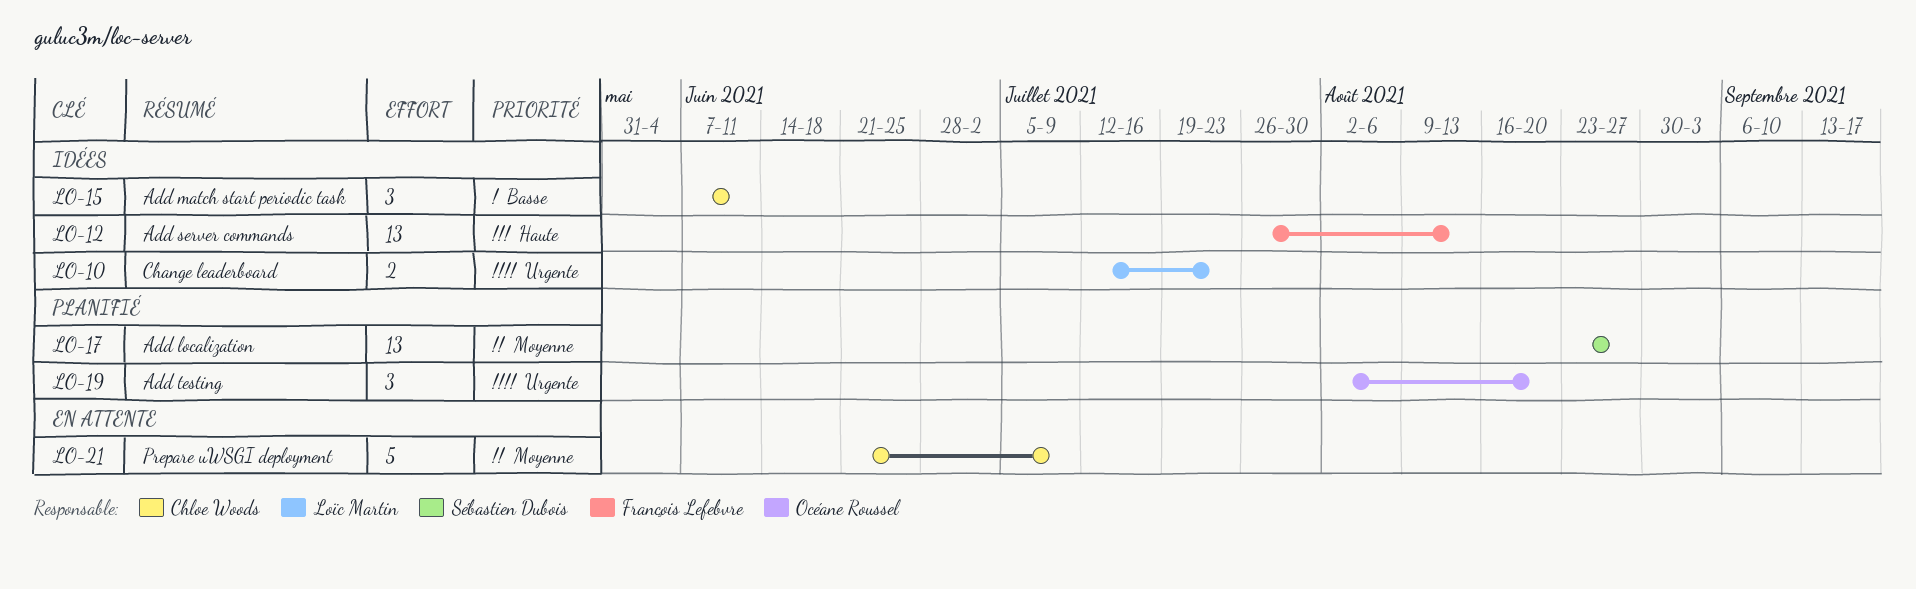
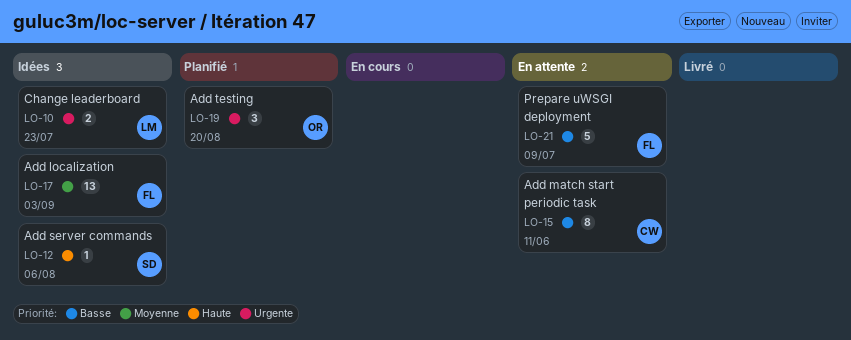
LO-12, owner: François Lefebvre -> Sébastien Dubois
LO-12, estimate: 13 -> 1
LO-12, due: Aug 13 -> Aug 6
LO-15, status: Idées -> En attente
LO-15, estimate: 3 -> 8
LO-17, status: Planifié -> Idées
LO-17, owner: Sébastien Dubois -> François Lefebvre
LO-17, due: Aug 27 -> Sep 3
LO-21, owner: Chloe Woods -> François Lefebvre
LO-21, priority: Moyenne -> Basse

